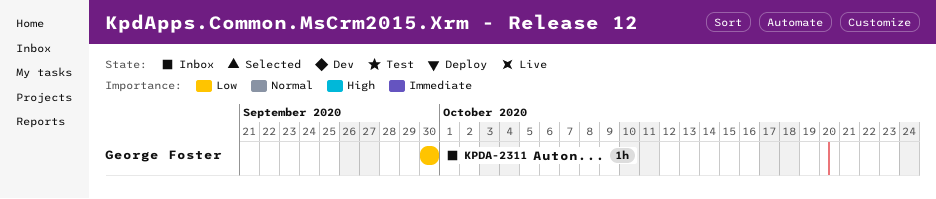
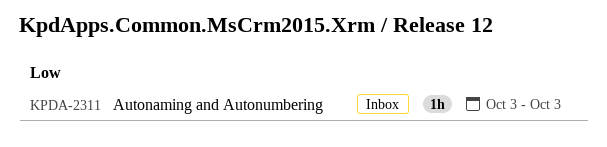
KPDA-2311, start: Sep 30 -> Oct 3
KPDA-2311, due: Sep 30 -> Oct 3

